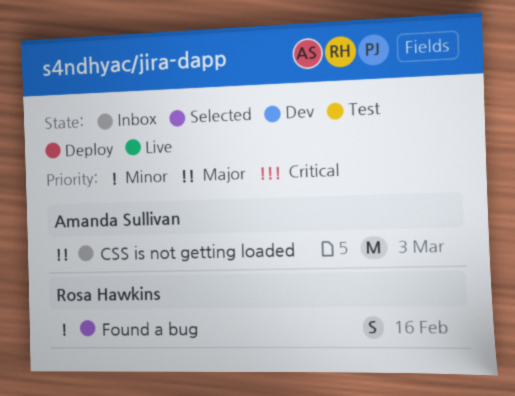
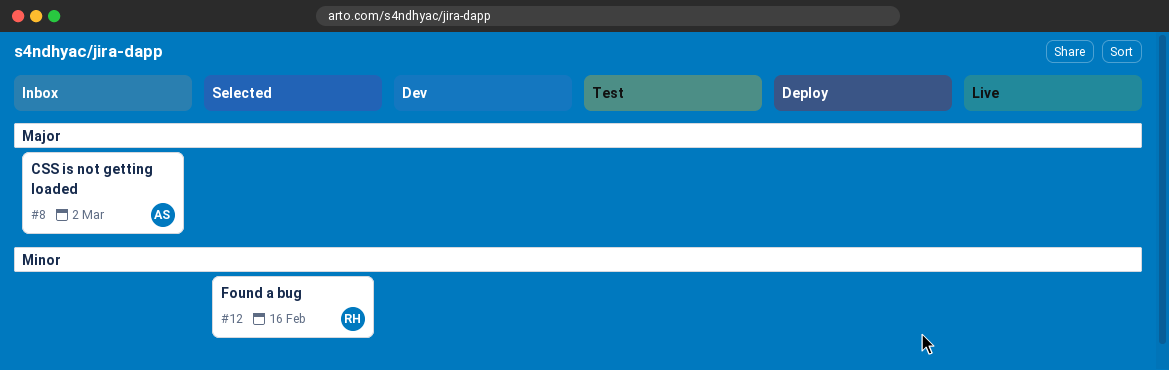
CSS is not getting loaded, due: Mar 3 -> Mar 2

